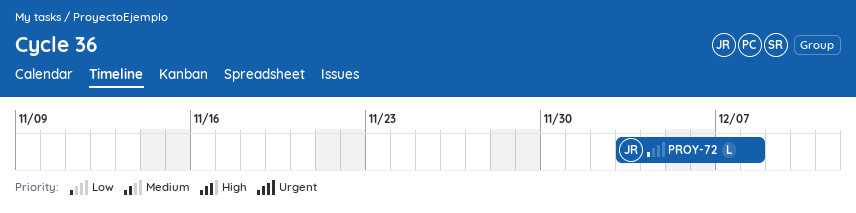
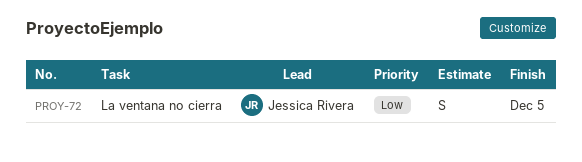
PROY-72, estimate: L -> S
PROY-72, due: Dec 8 -> Dec 5

